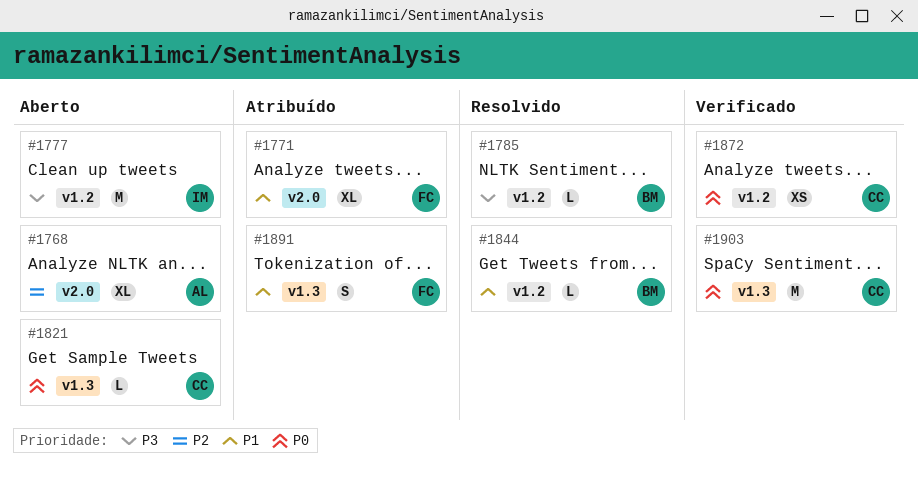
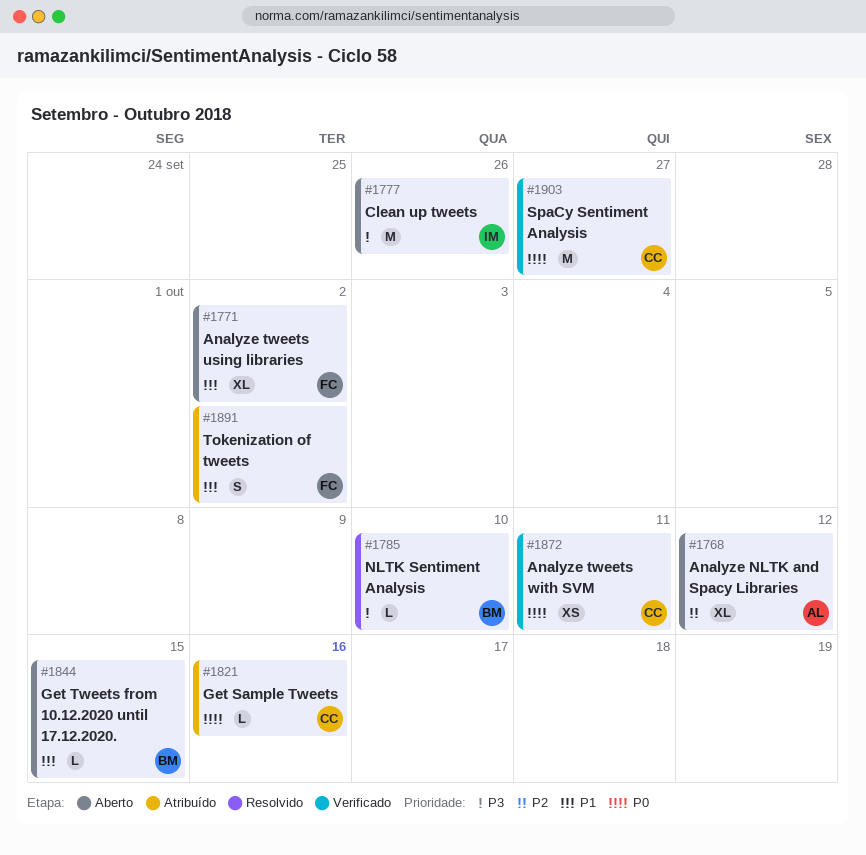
#1771, status: Atribuído -> Aberto
#1821, status: Aberto -> Atribuído
#1844, status: Resolvido -> Aberto

